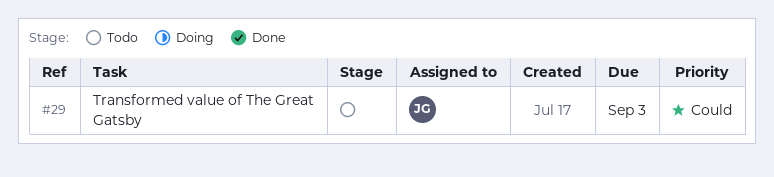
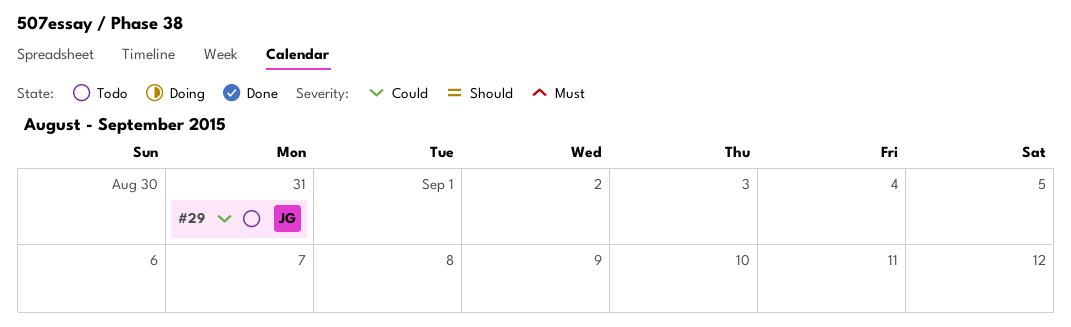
#29, due: Sep 3 -> Aug 31

